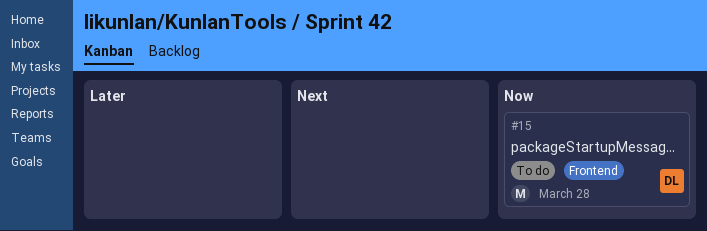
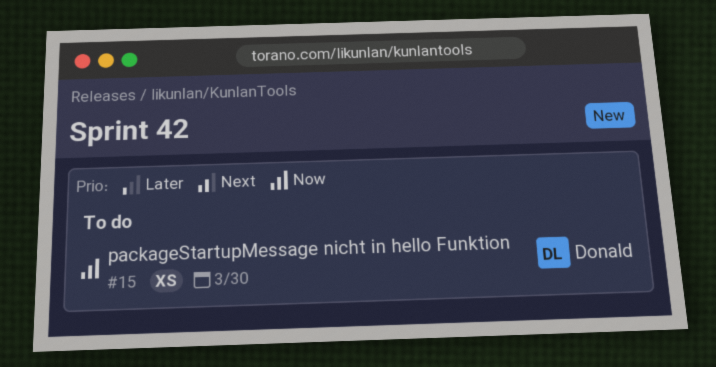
#15, estimate: M -> XS
#15, due: Mar 28 -> Mar 30

